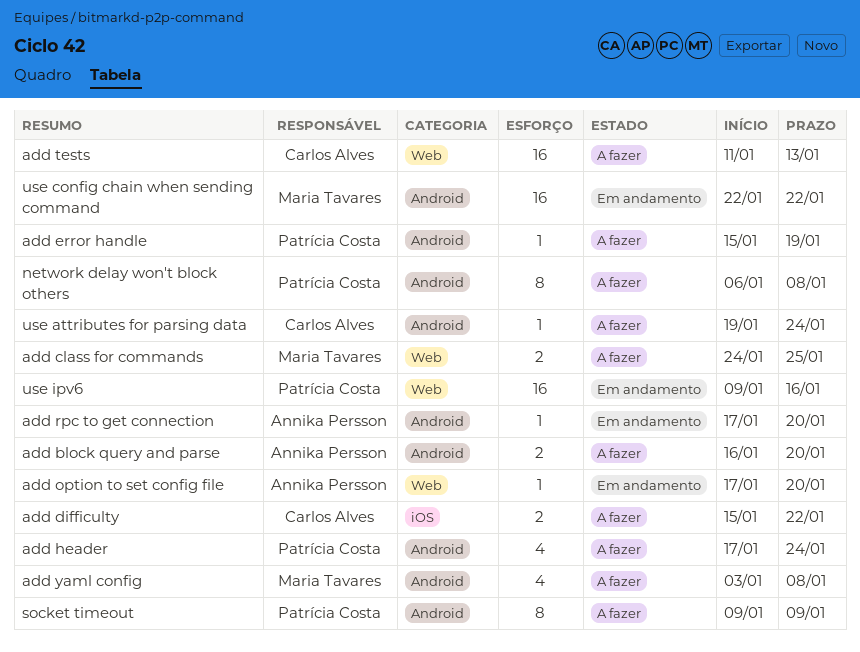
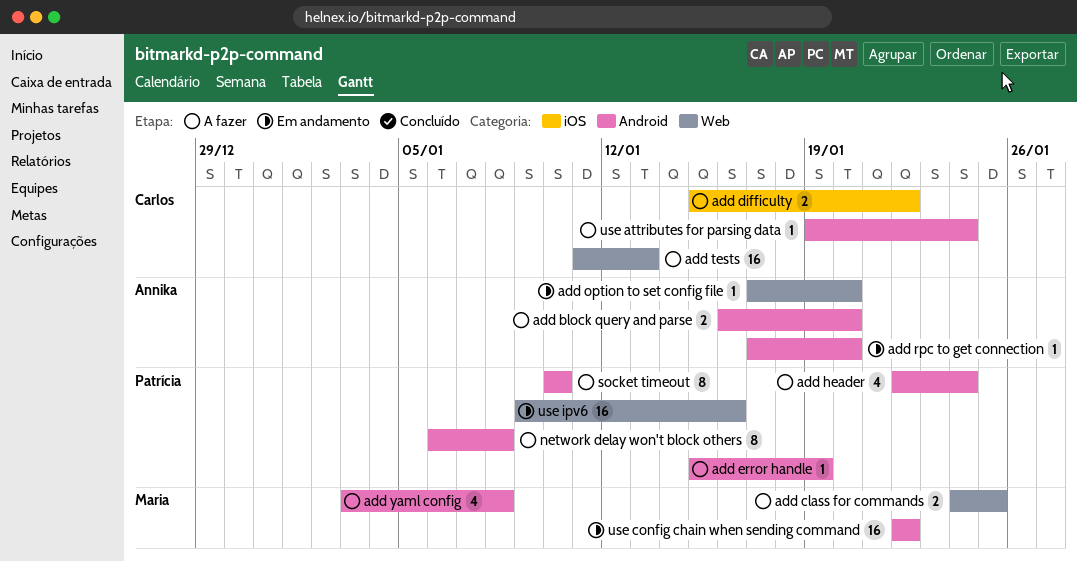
add header, start: Jan 17 -> Jan 22
socket timeout, start: Jan 9 -> Jan 10
socket timeout, due: Jan 9 -> Jan 10

